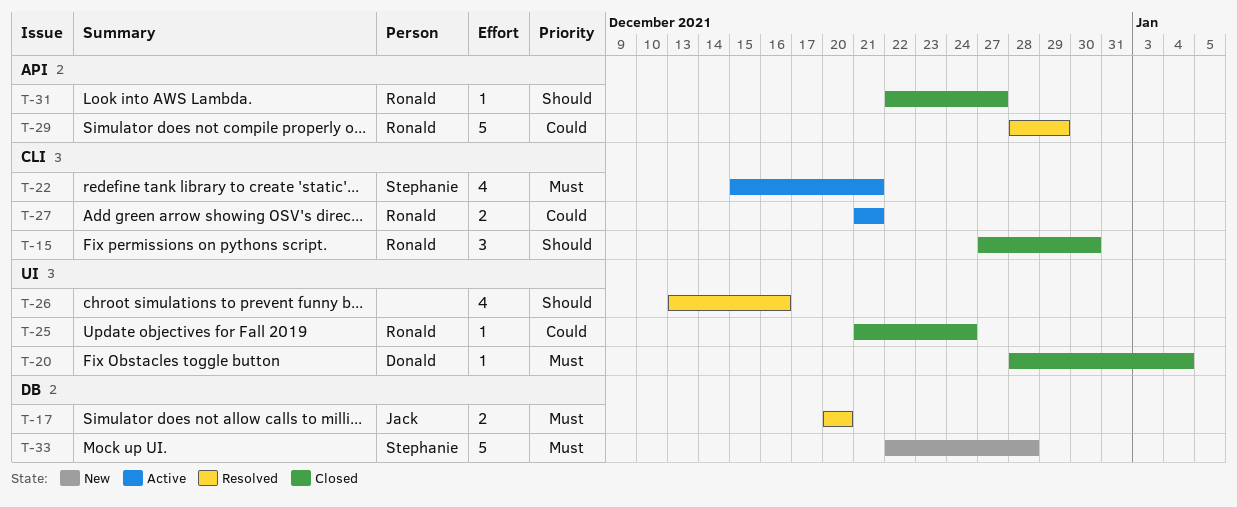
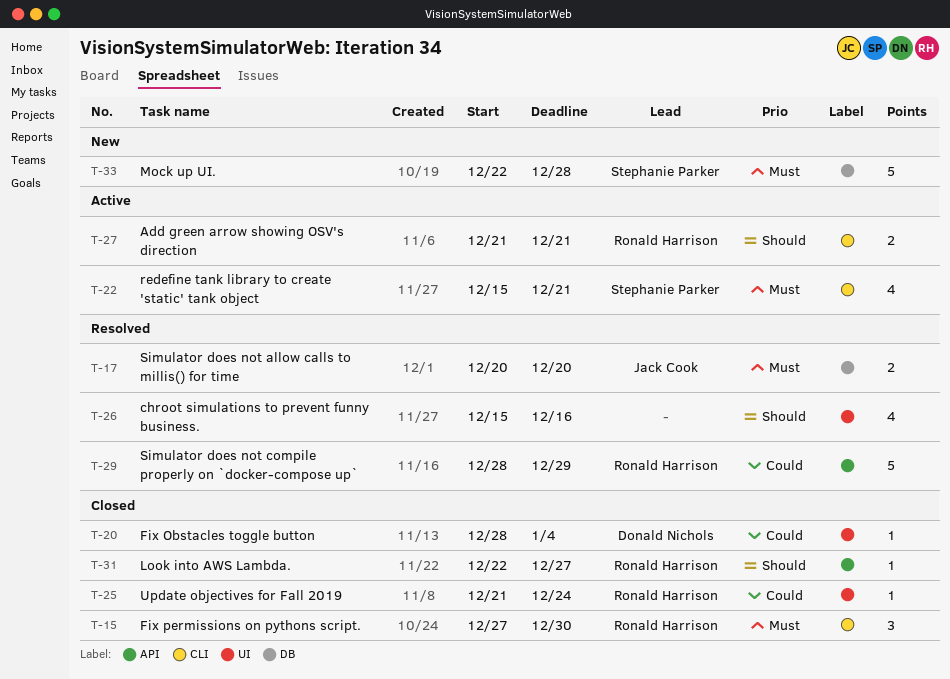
T-15, priority: Should -> Must
T-20, priority: Must -> Could
T-26, start: Dec 13 -> Dec 15
T-27, priority: Could -> Should

